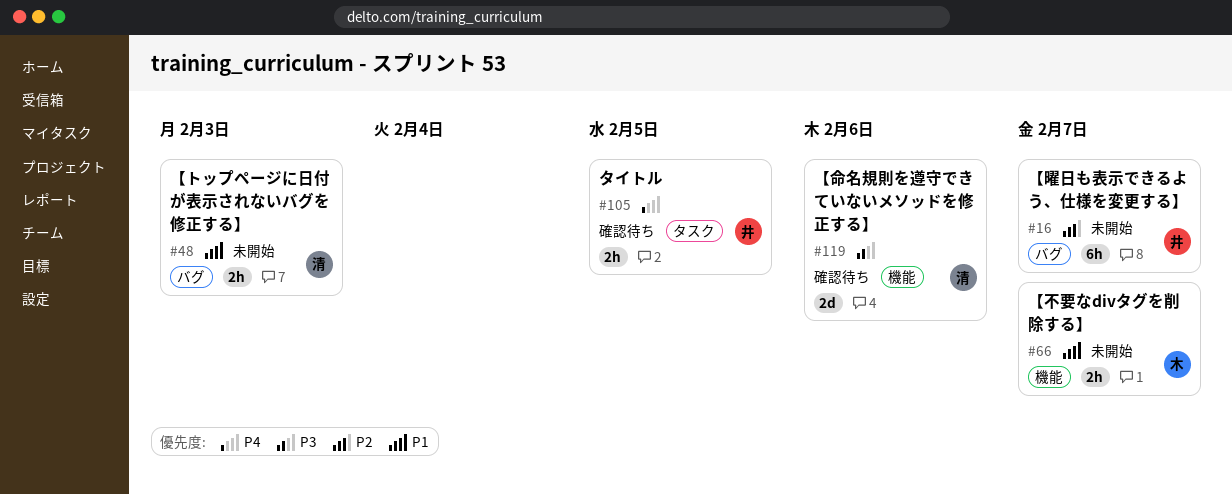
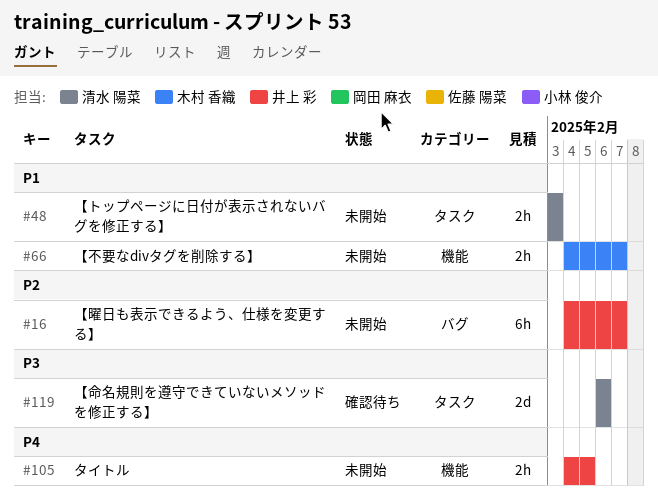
#48, label: バグ -> タスク
#105, status: 確認待ち -> 未開始
#105, label: タスク -> 機能
#119, label: 機能 -> タスク

